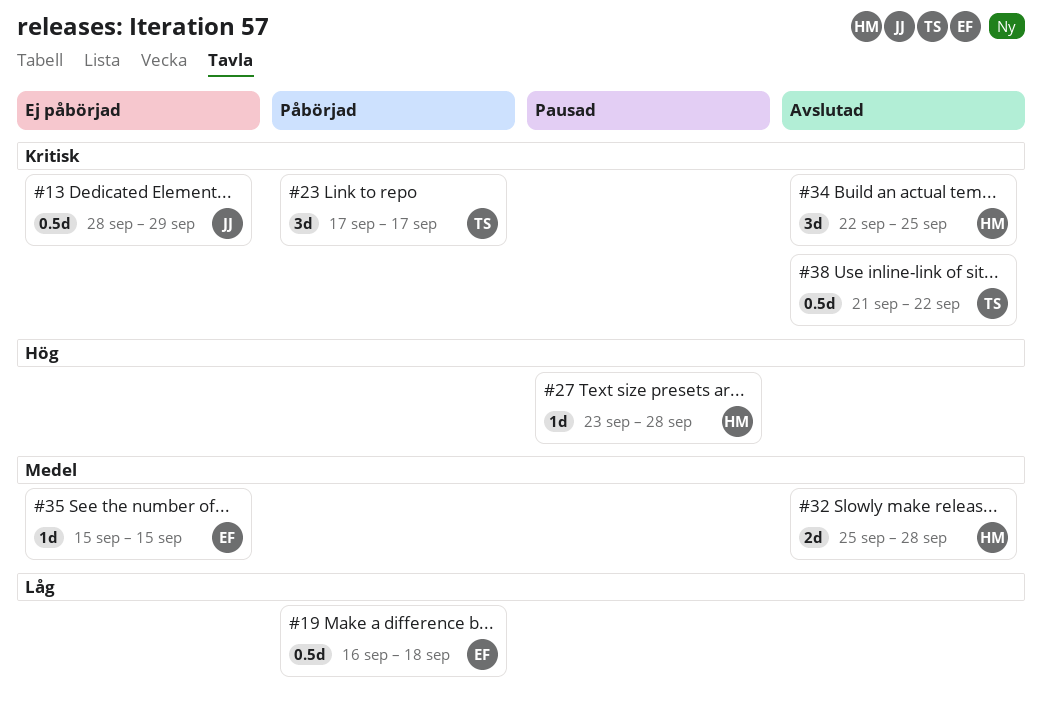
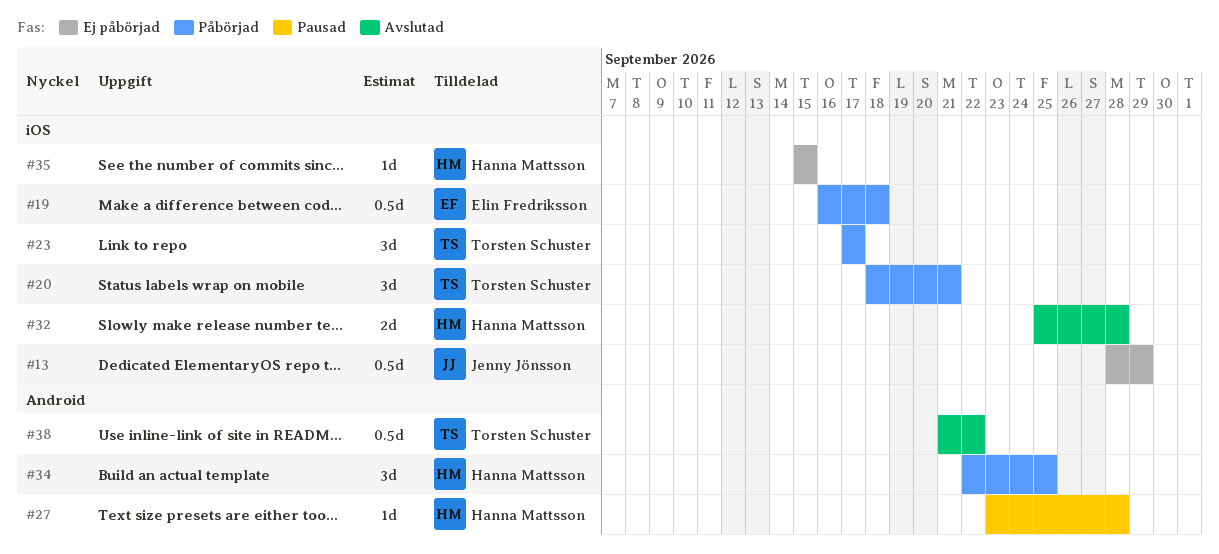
#20: none -> present
#34, status: Avslutad -> Påbörjad
#35, owner: Elin Fredriksson -> Hanna Mattsson

